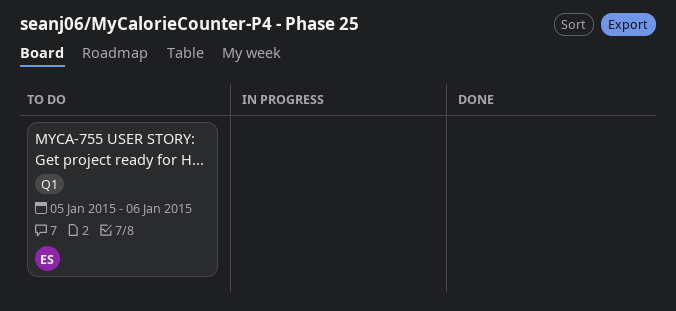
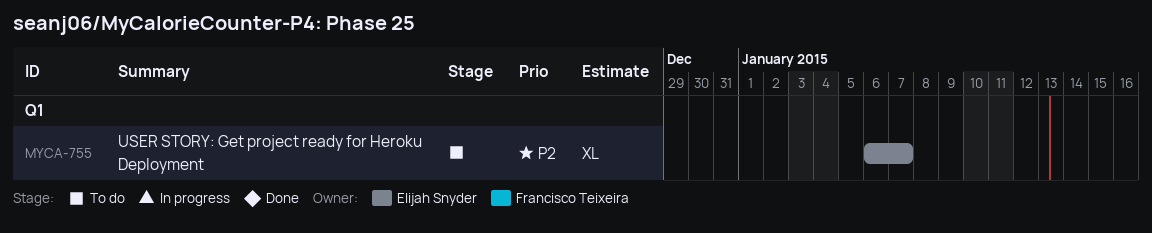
MYCA-755, start: Jan 5 -> Jan 6
MYCA-755, due: Jan 6 -> Jan 7

